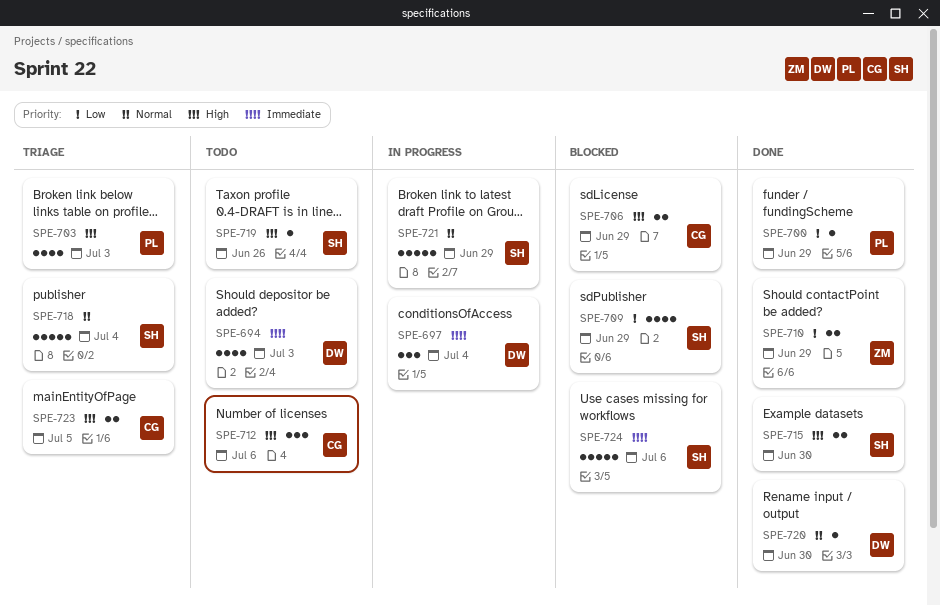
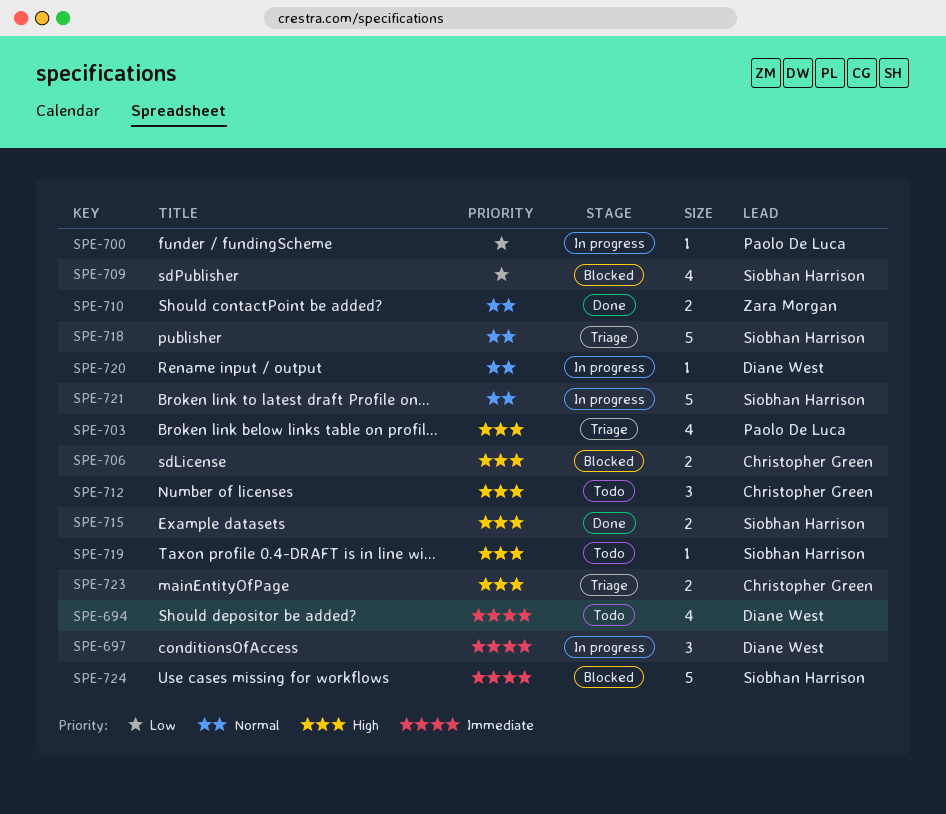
SPE-700, status: Done -> In progress
SPE-710, priority: Low -> Normal
SPE-720, status: Done -> In progress

